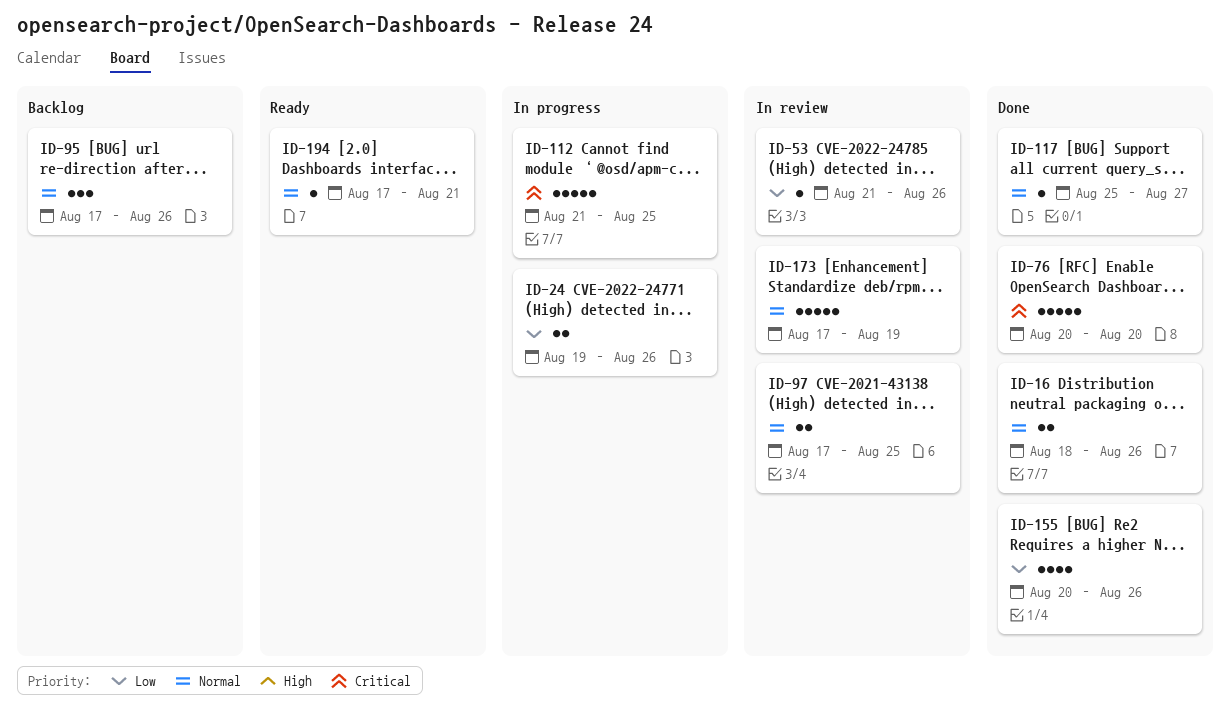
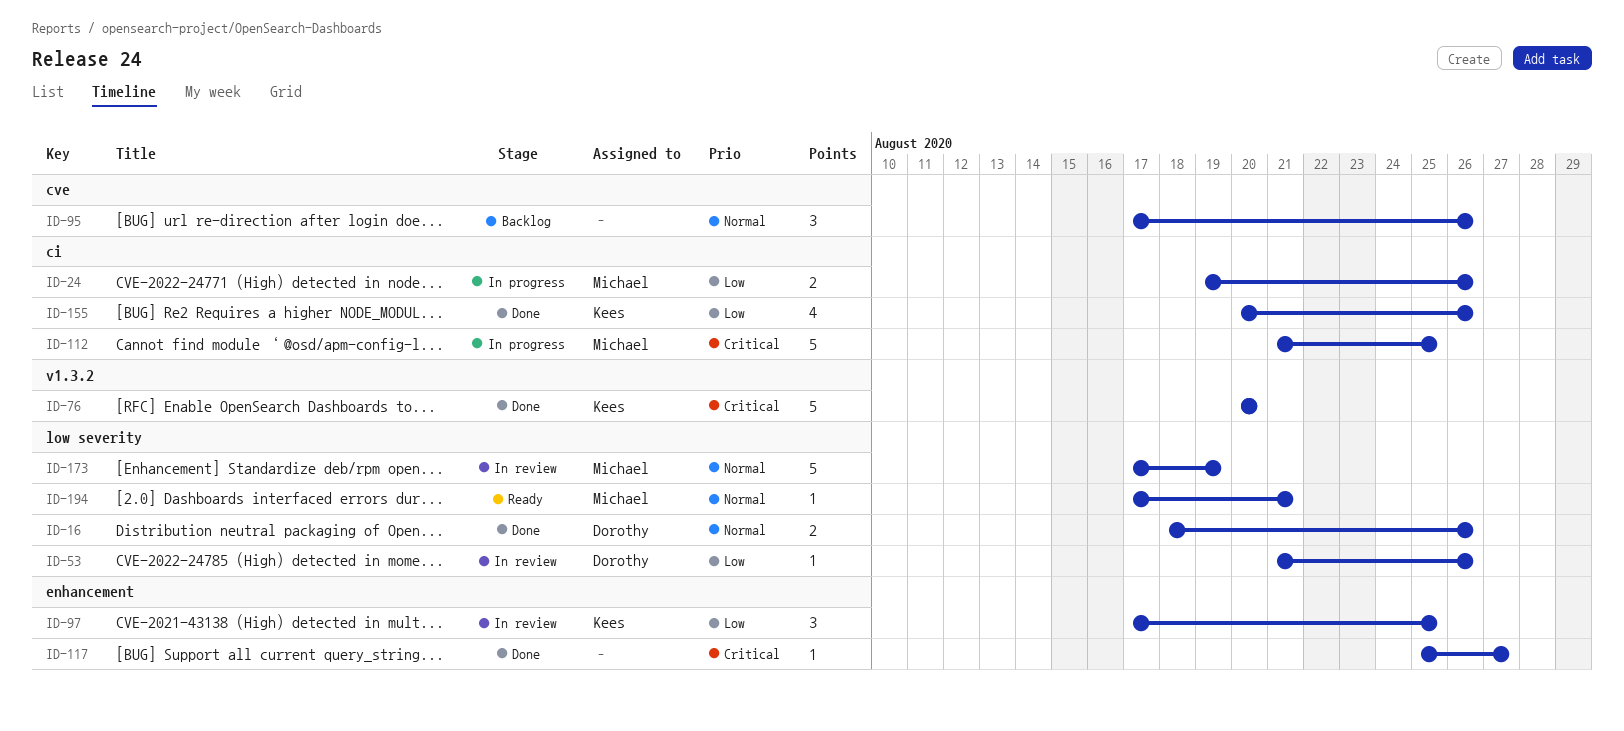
ID-97, priority: Normal -> Low
ID-97, estimate: 2 -> 3
ID-117, priority: Normal -> Critical

